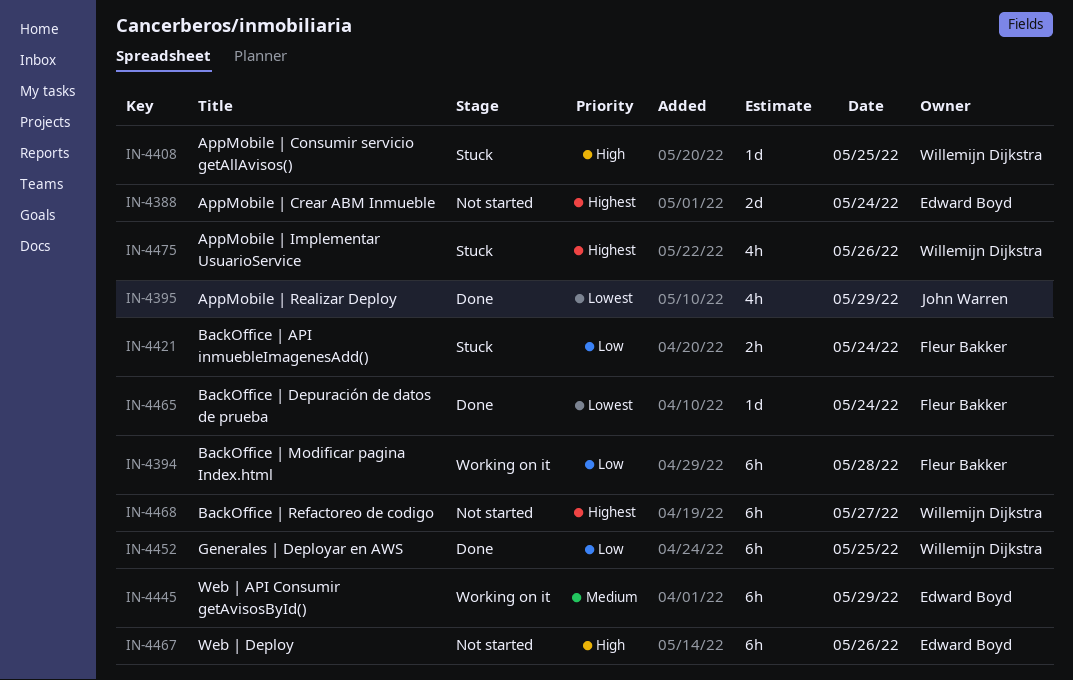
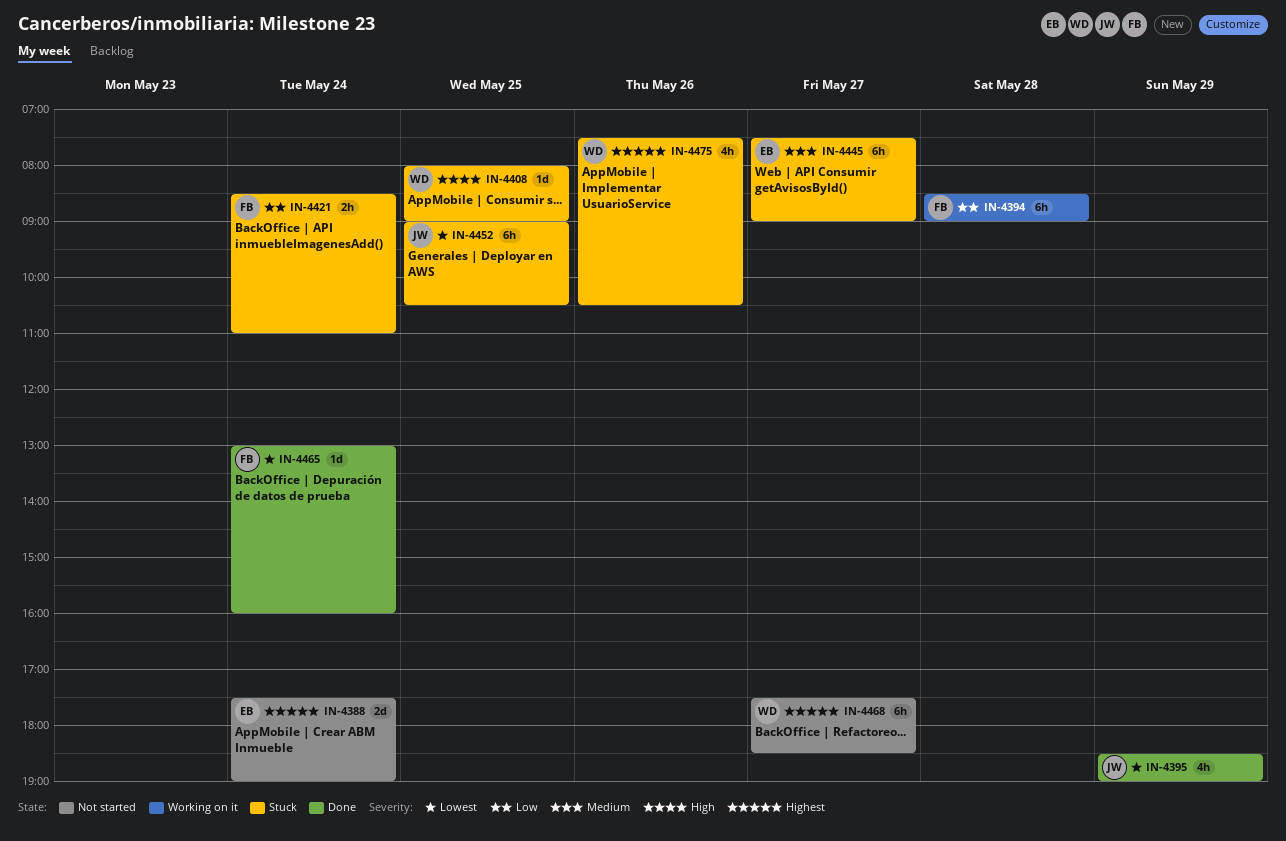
IN-4445, status: Working on it -> Stuck
IN-4445, day: May 29 -> May 27
IN-4452, status: Done -> Stuck
IN-4452, owner: Willemijn Dijkstra -> John Warren
IN-4452, priority: Low -> Lowest
IN-4467: present -> none

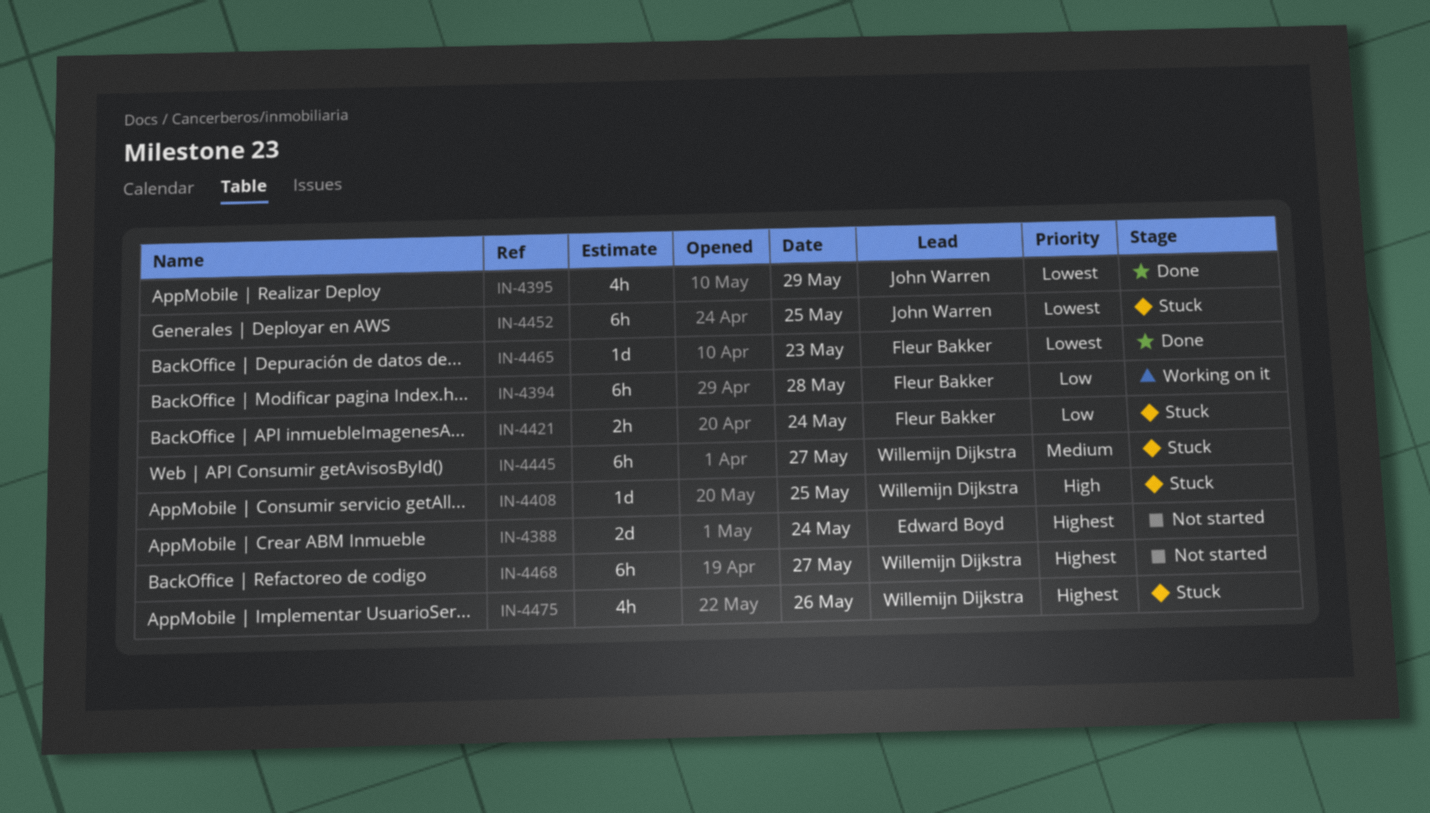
IN-4445, owner: Edward Boyd -> Willemijn Dijkstra
IN-4465, day: May 24 -> May 23

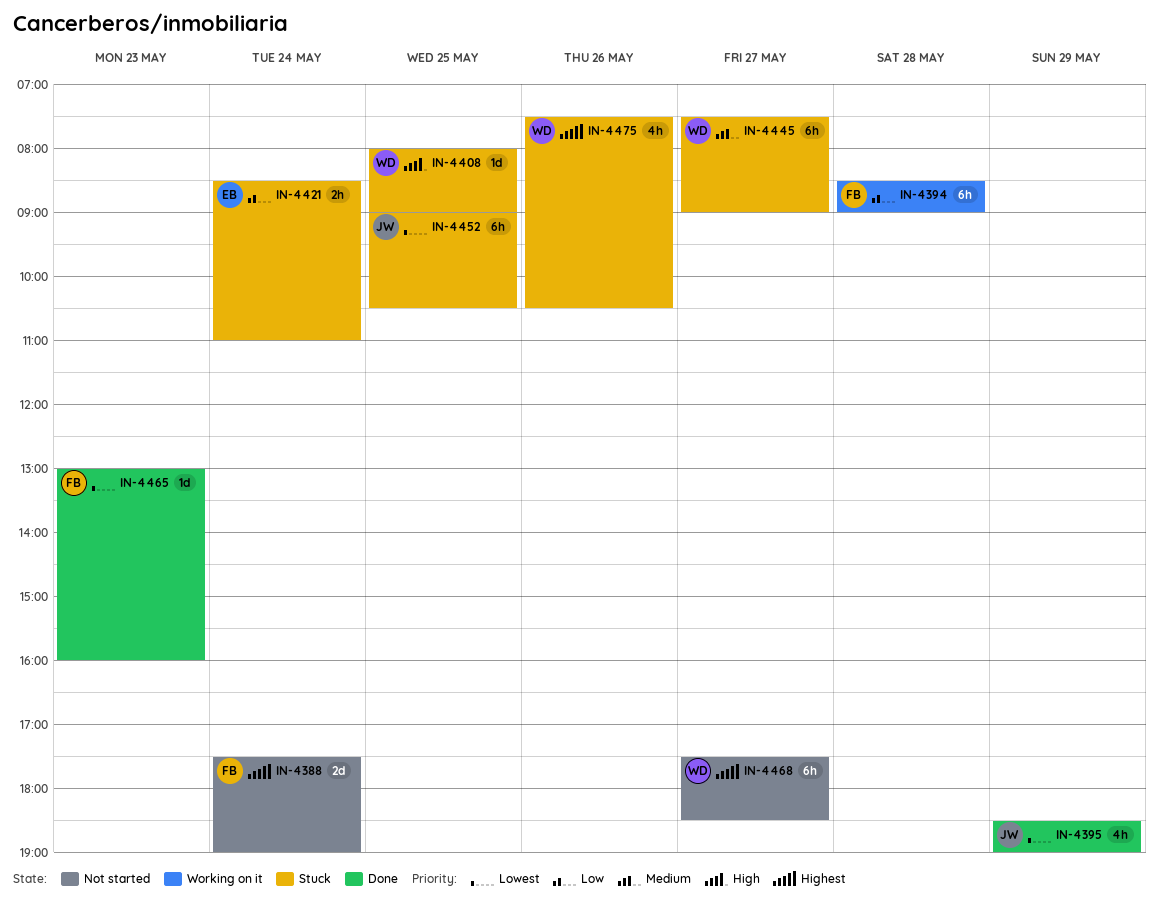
IN-4388, owner: Edward Boyd -> Fleur Bakker
IN-4421, owner: Fleur Bakker -> Edward Boyd

